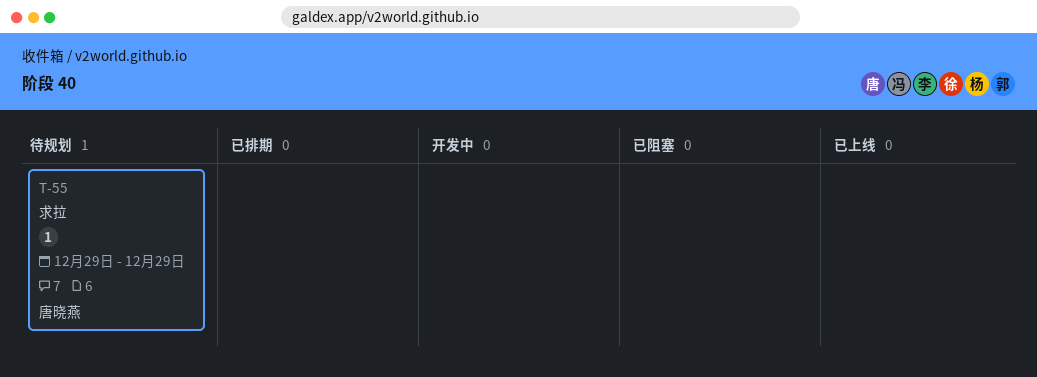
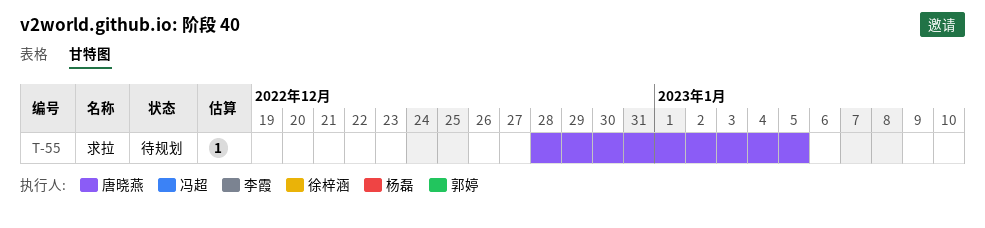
T-55, start: Dec 29 -> Dec 28
T-55, due: Dec 29 -> Jan 5

